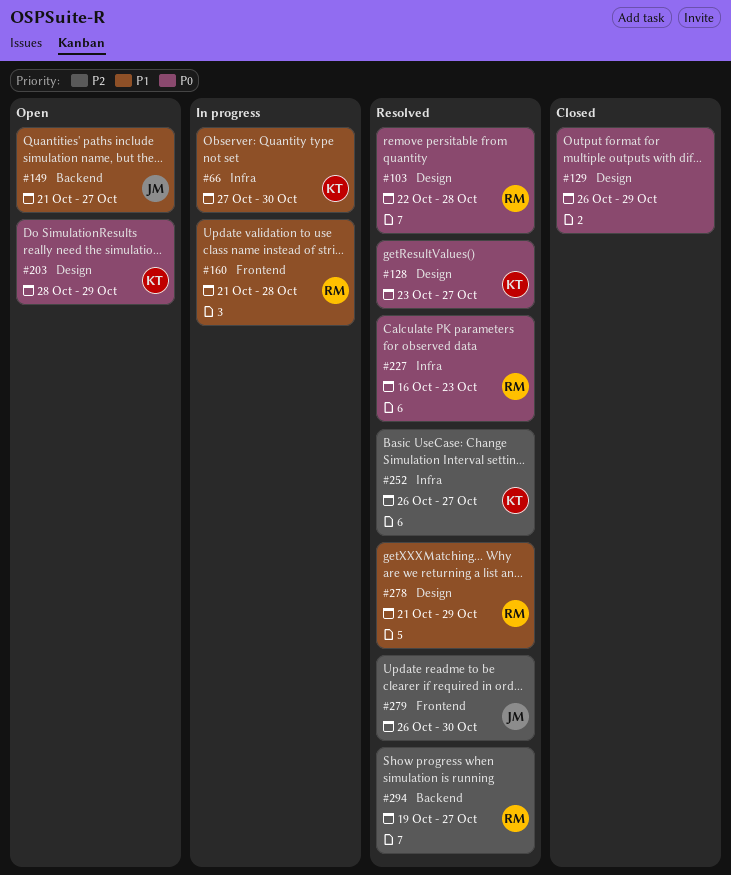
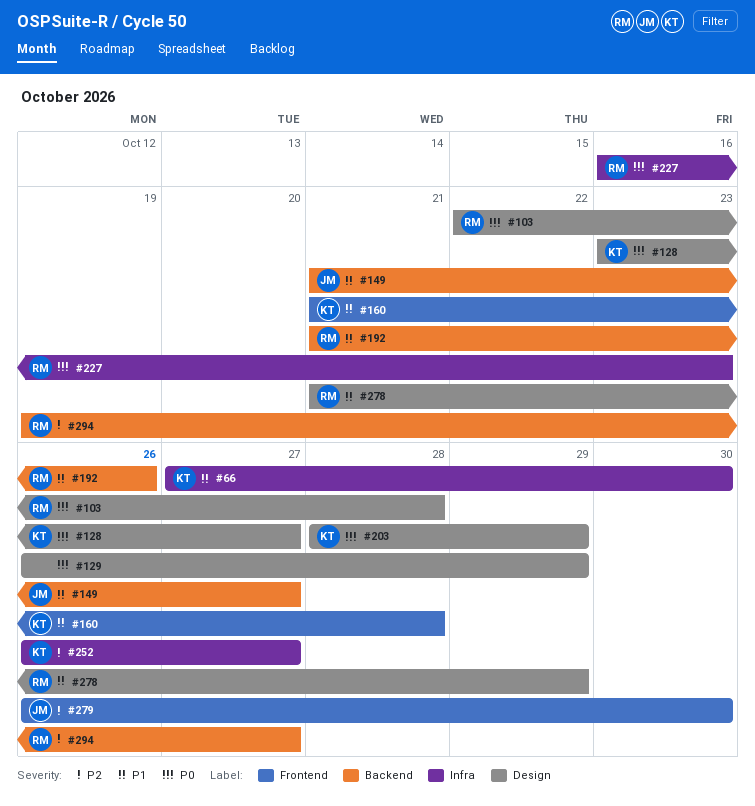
#160, owner: RM -> KT
#192: none -> present

